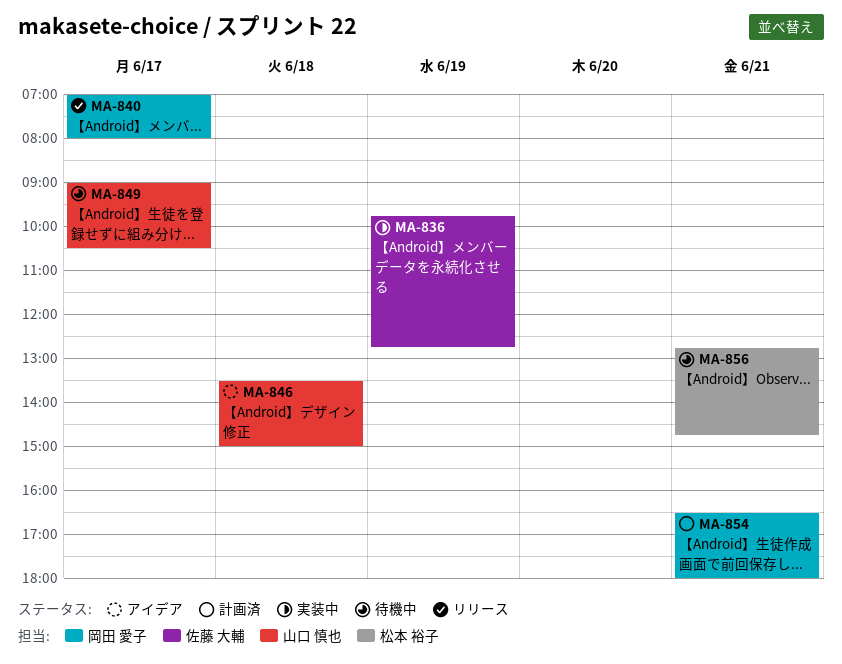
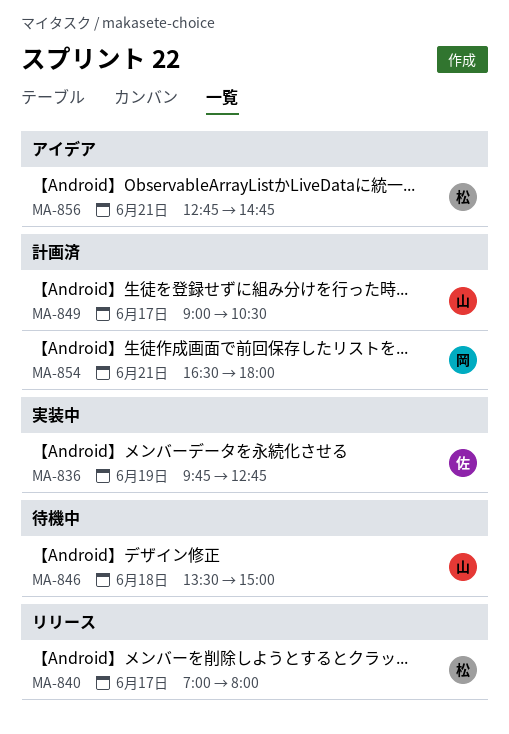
MA-840, owner: 岡田 愛子 -> 松本 裕子
MA-846, status: アイデア -> 待機中
MA-849, status: 待機中 -> 計画済
MA-856, status: 待機中 -> アイデア

